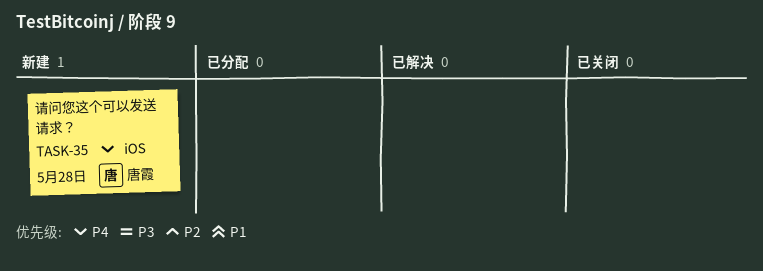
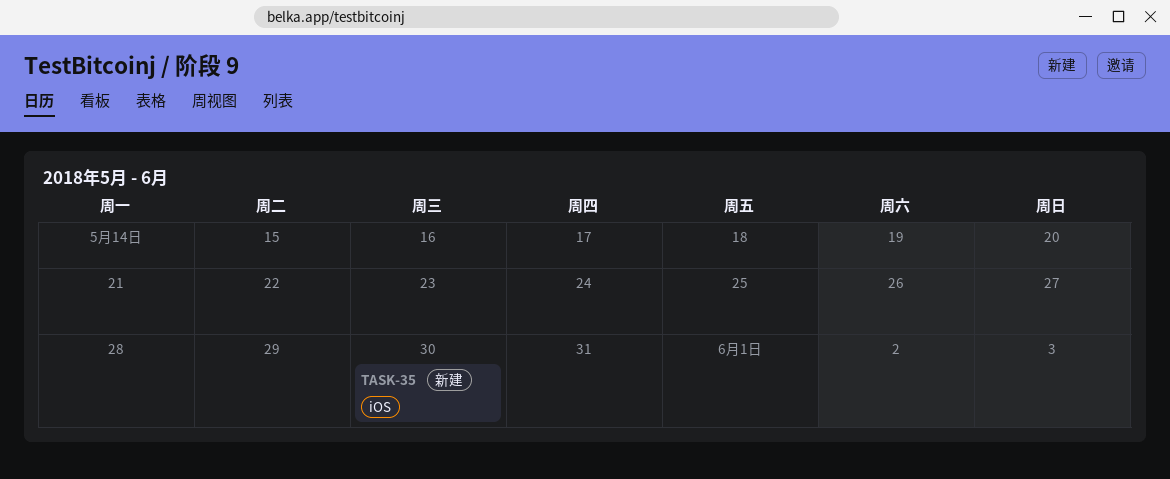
TASK-35, due: May 28 -> May 30

